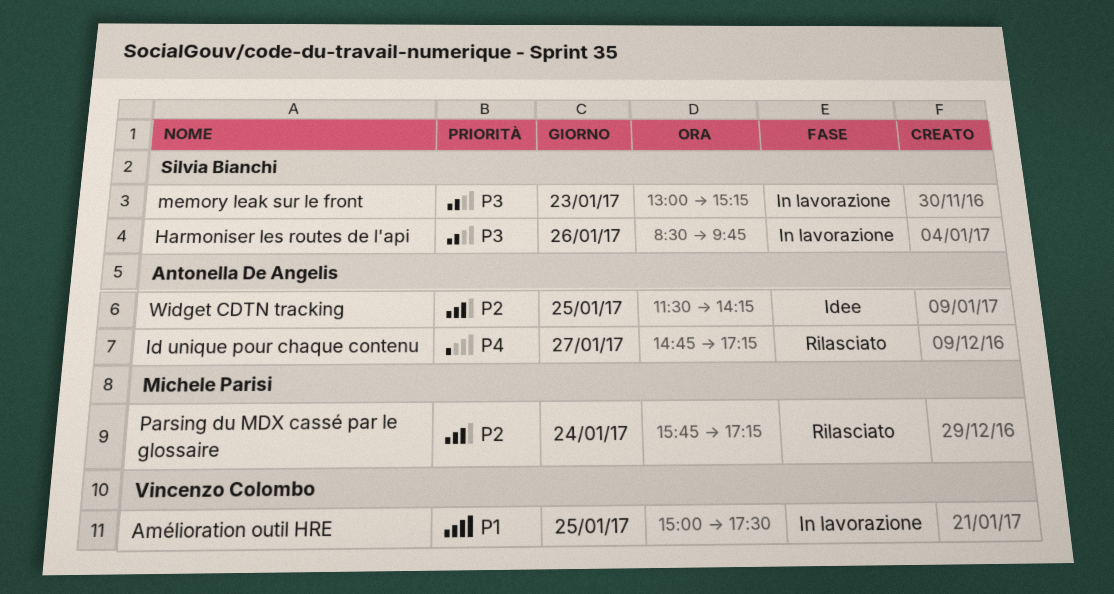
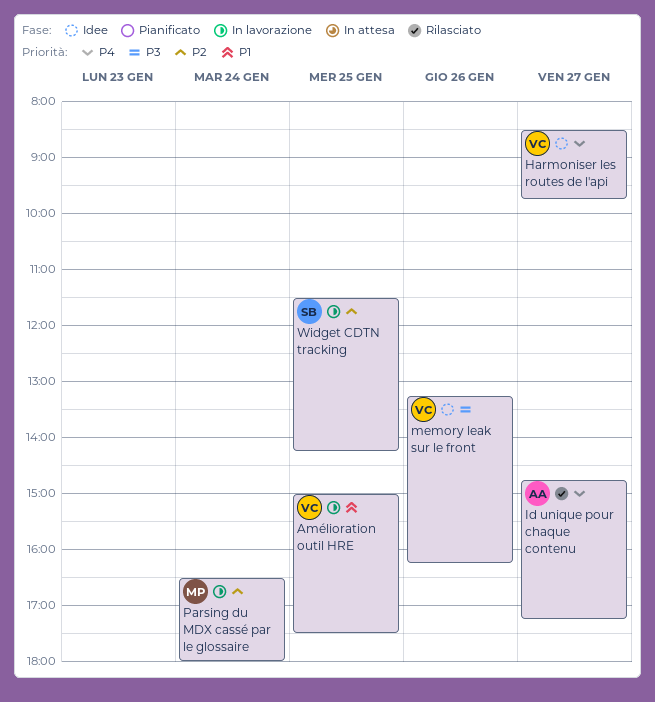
Harmoniser les routes de l'api, status: In lavorazione -> Idee
Harmoniser les routes de l'api, owner: Silvia Bianchi -> Vincenzo Colombo
Harmoniser les routes de l'api, priority: P3 -> P4
Harmoniser les routes de l'api, day: Jan 26 -> Jan 27
memory leak sur le front, status: In lavorazione -> Idee
memory leak sur le front, owner: Silvia Bianchi -> Vincenzo Colombo
memory leak sur le front, day: Jan 23 -> Jan 26
memory leak sur le front, begins: 13:00 -> 13:15
memory leak sur le front, ends: 15:15 -> 16:15
Parsing du MDX cassé par le glossaire, status: Rilasciato -> In lavorazione
Parsing du MDX cassé par le glossaire, begins: 15:45 -> 16:30
Parsing du MDX cassé par le glossaire, ends: 17:15 -> 18:00
Widget CDTN tracking, status: Idee -> In lavorazione
Widget CDTN tracking, owner: Antonella De Angelis -> Silvia Bianchi

